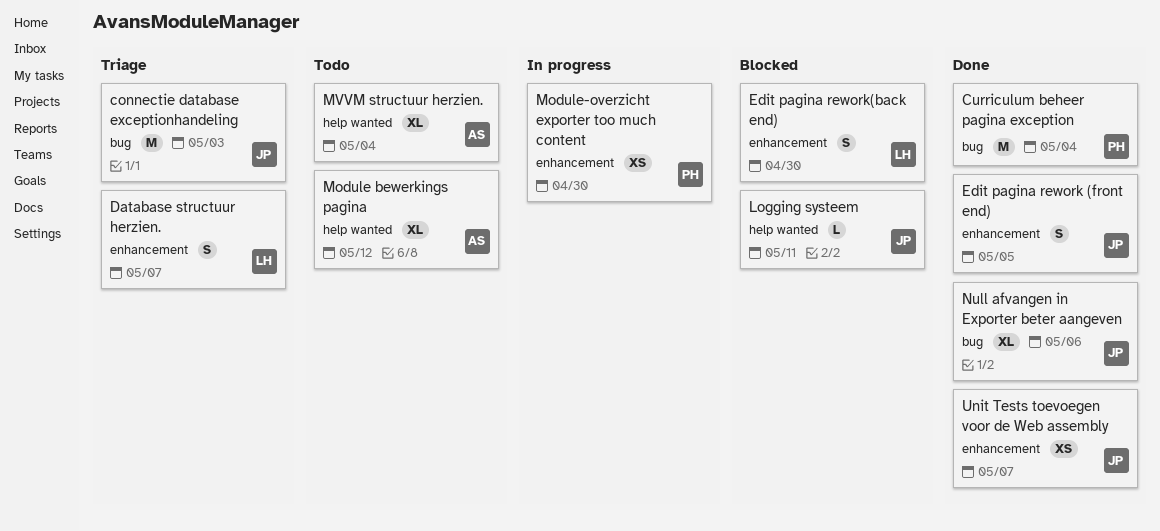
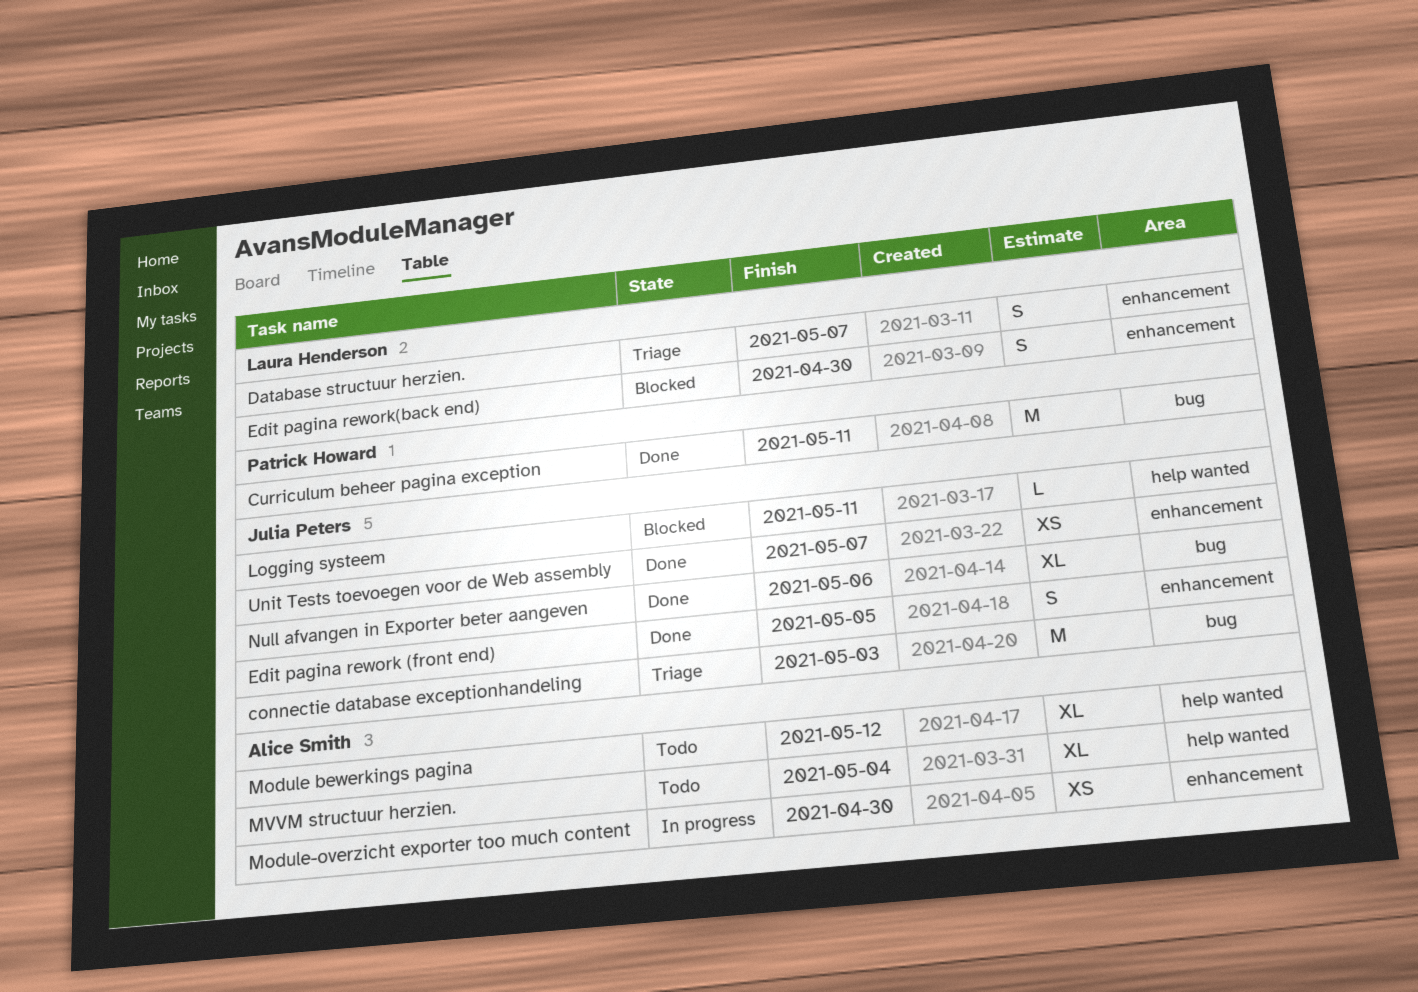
Curriculum beheer pagina exception, due: May 4 -> May 11
Module-overzicht exporter too much content, owner: Patrick Howard -> Alice Smith

